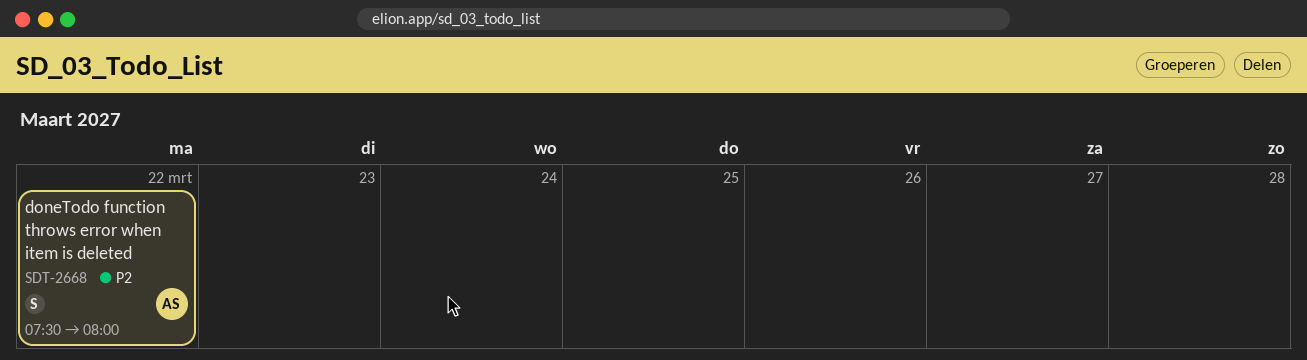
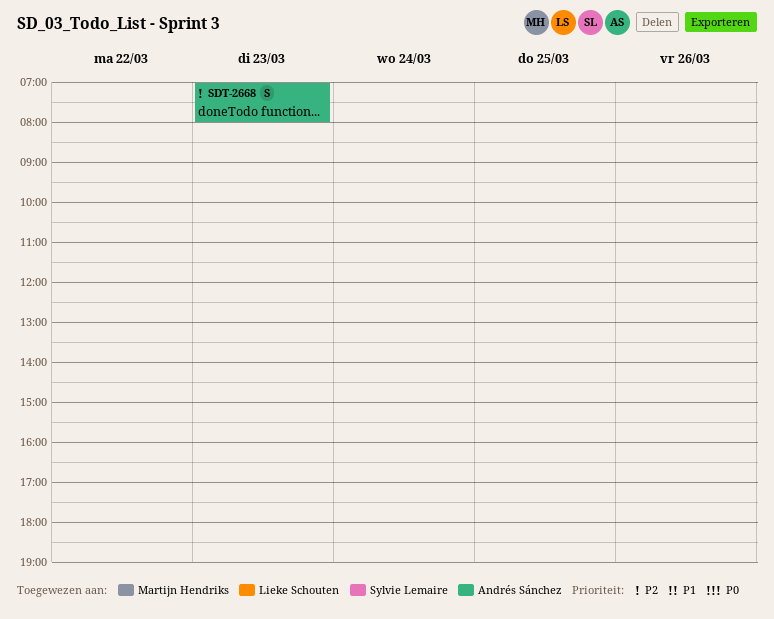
SDT-2668, day: Mar 22 -> Mar 23
SDT-2668, begins: 07:30 -> 07:00

